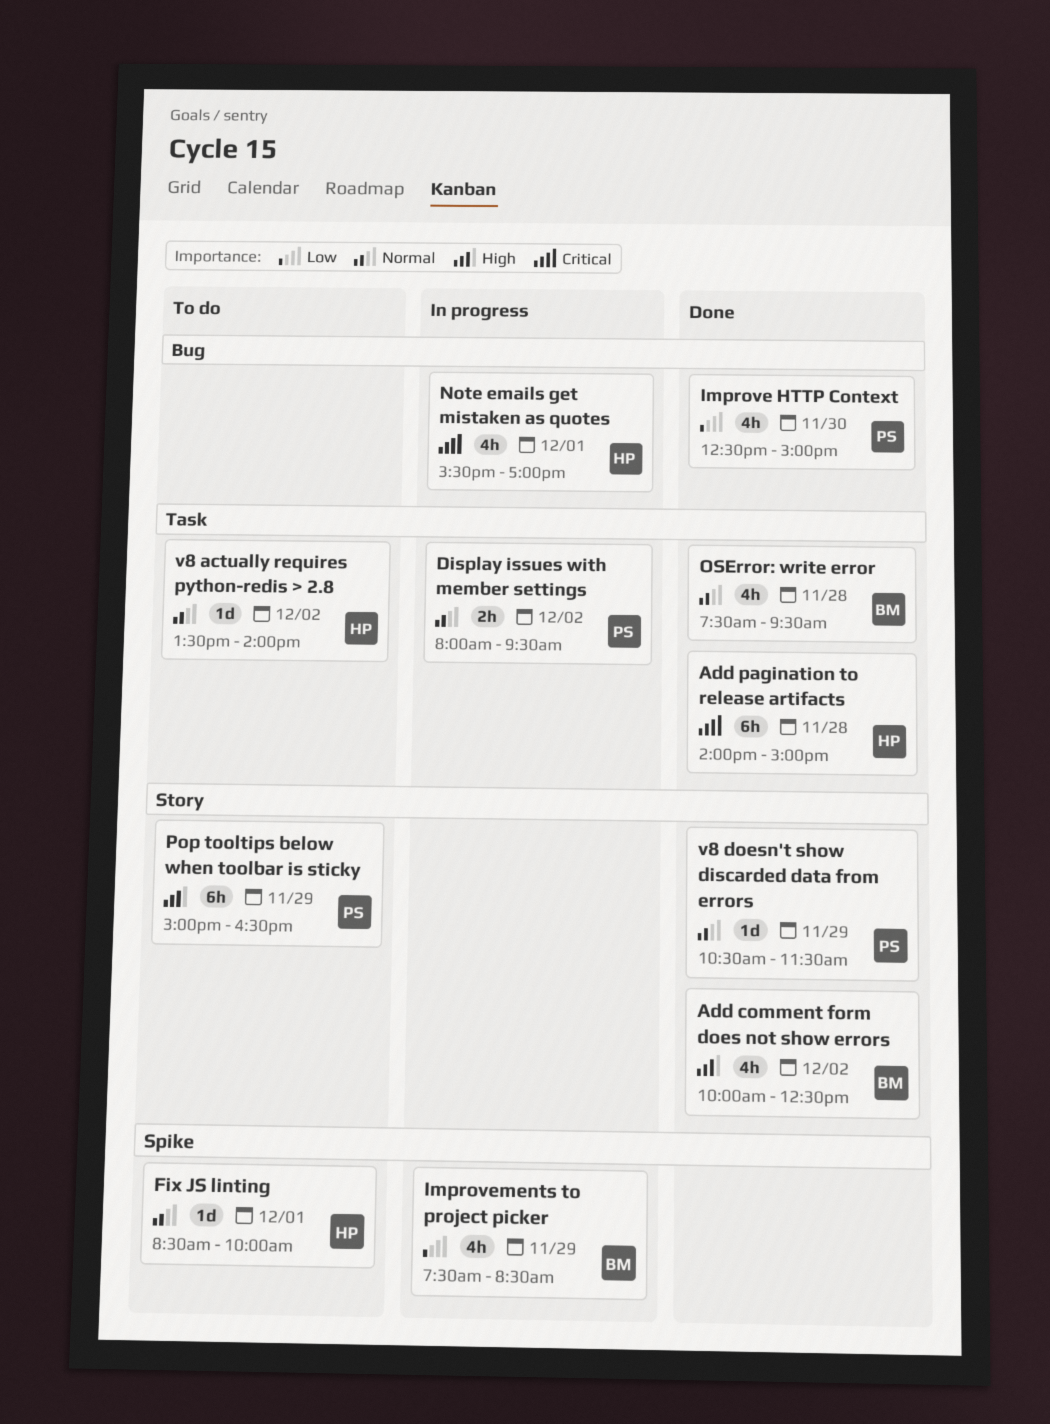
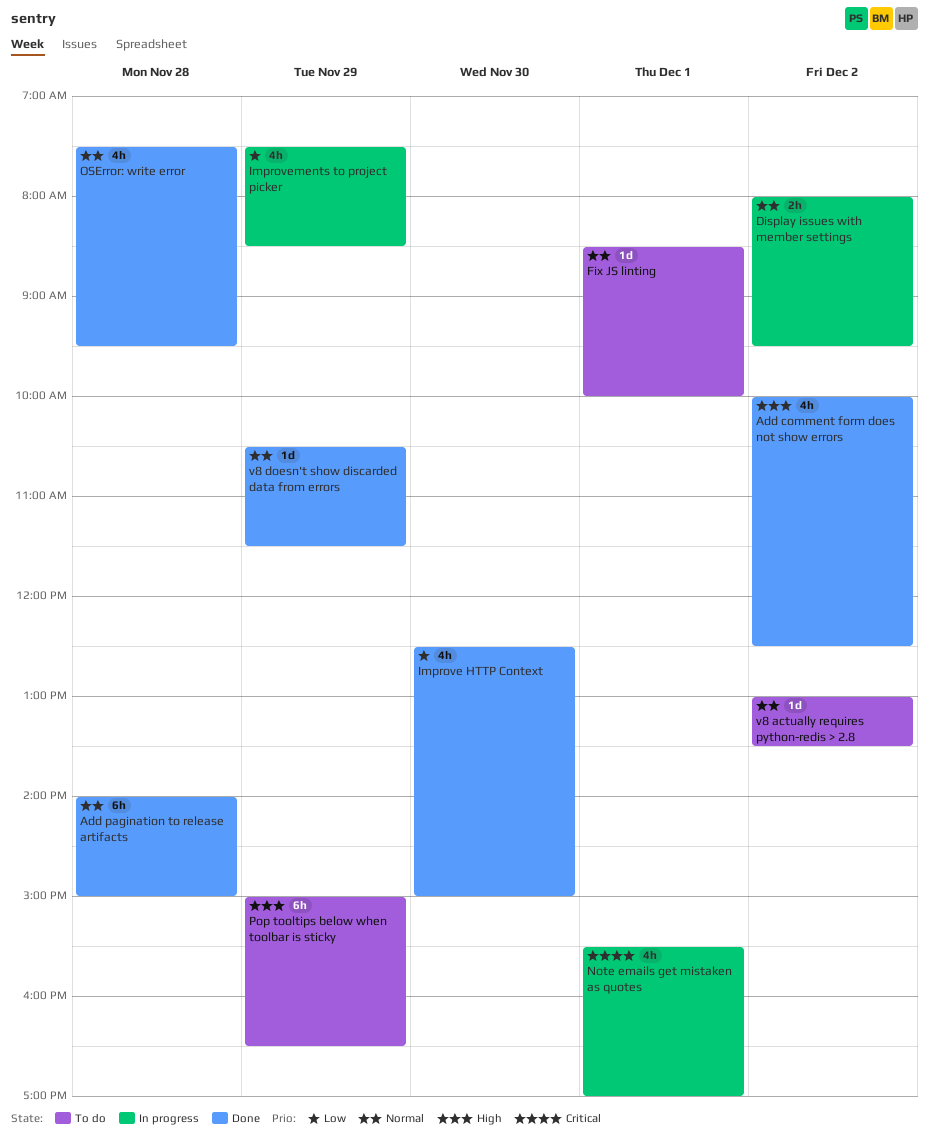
Add pagination to release artifacts, priority: Critical -> Normal
v8 actually requires python-redis > 2.8, begins: 13:30 -> 13:00
v8 actually requires python-redis > 2.8, ends: 14:00 -> 13:30

